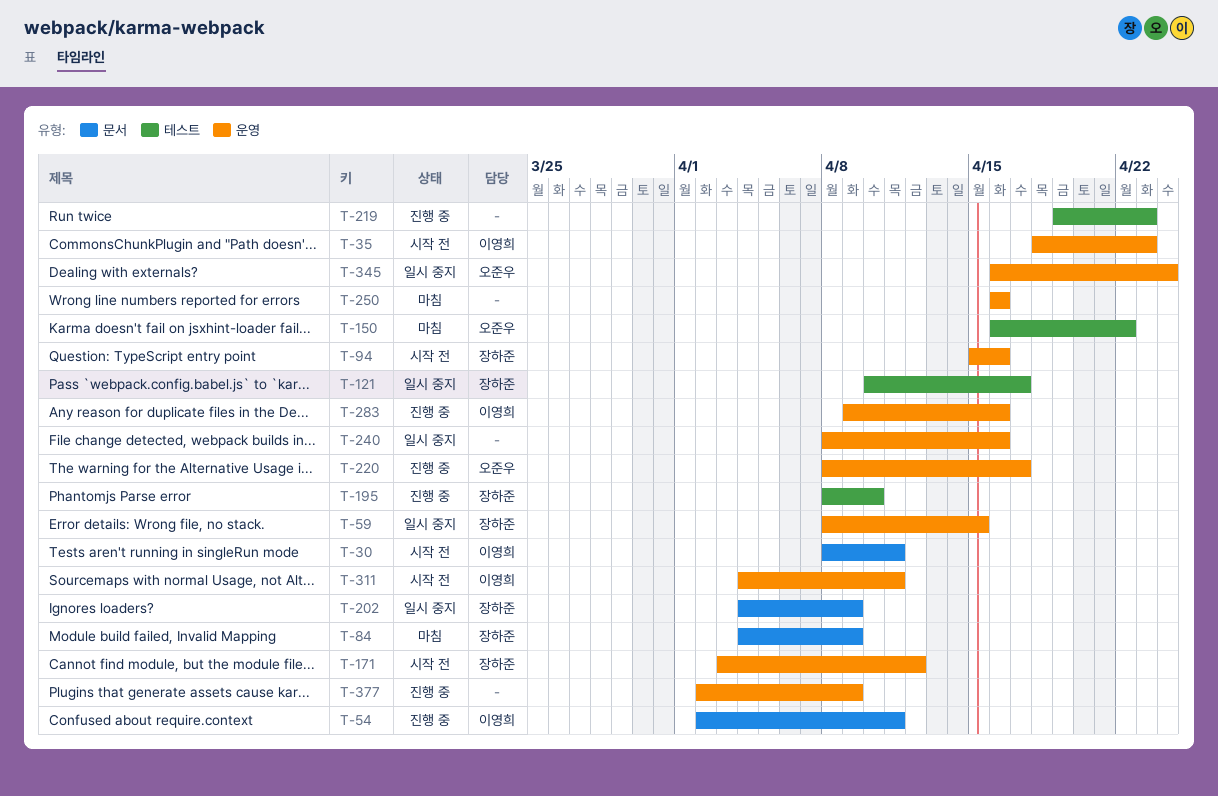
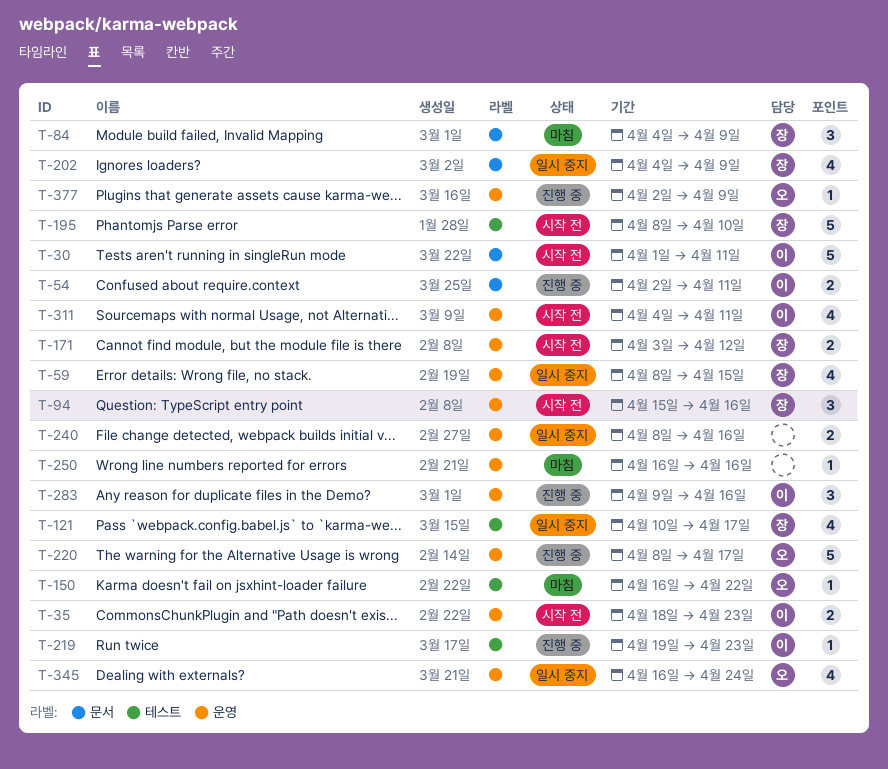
T-30, start: Apr 8 -> Apr 1
T-195, status: 진행 중 -> 시작 전
T-219, owner: none -> 이영희
T-377, owner: none -> 오준우

